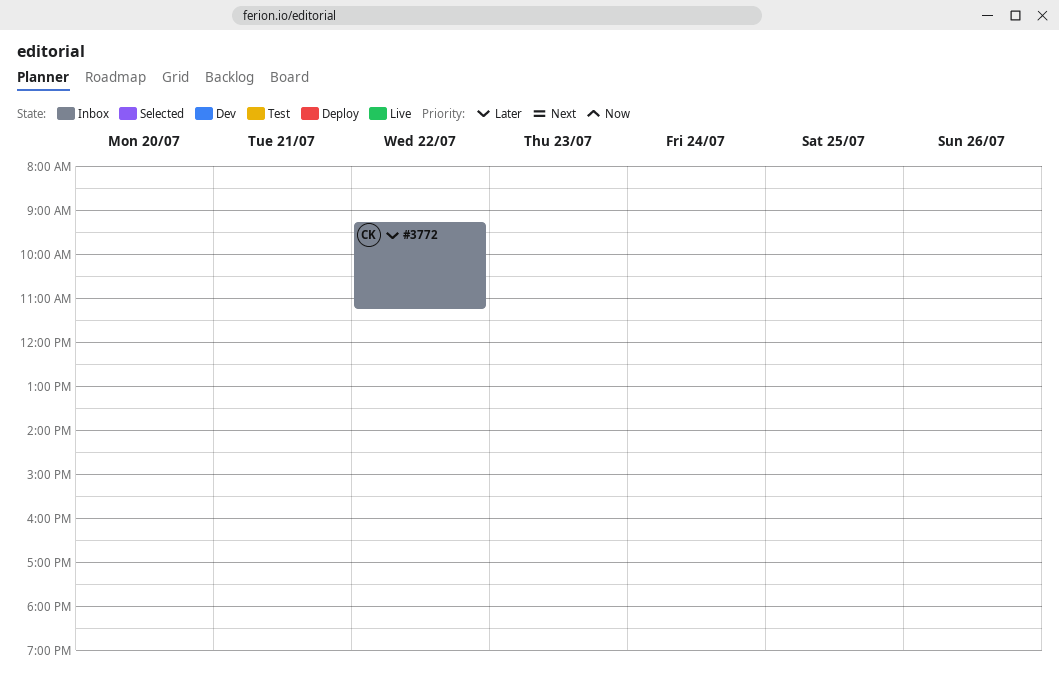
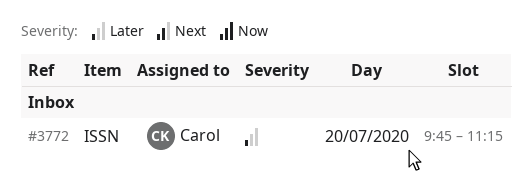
#3772, day: Jul 22 -> Jul 20
#3772, begins: 09:15 -> 09:45

